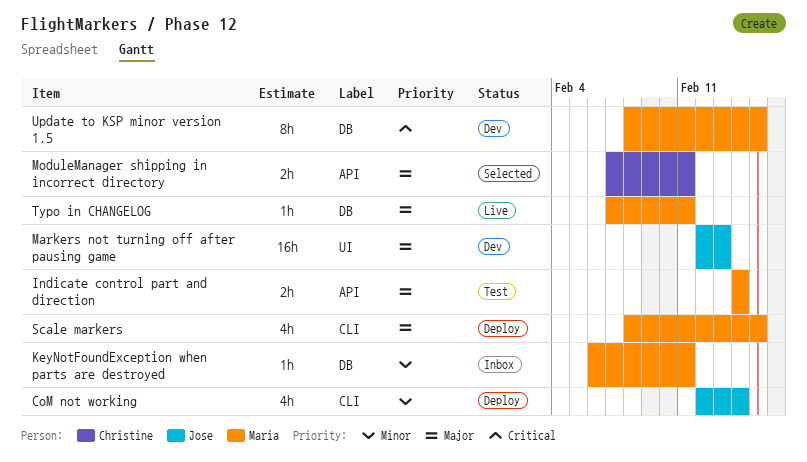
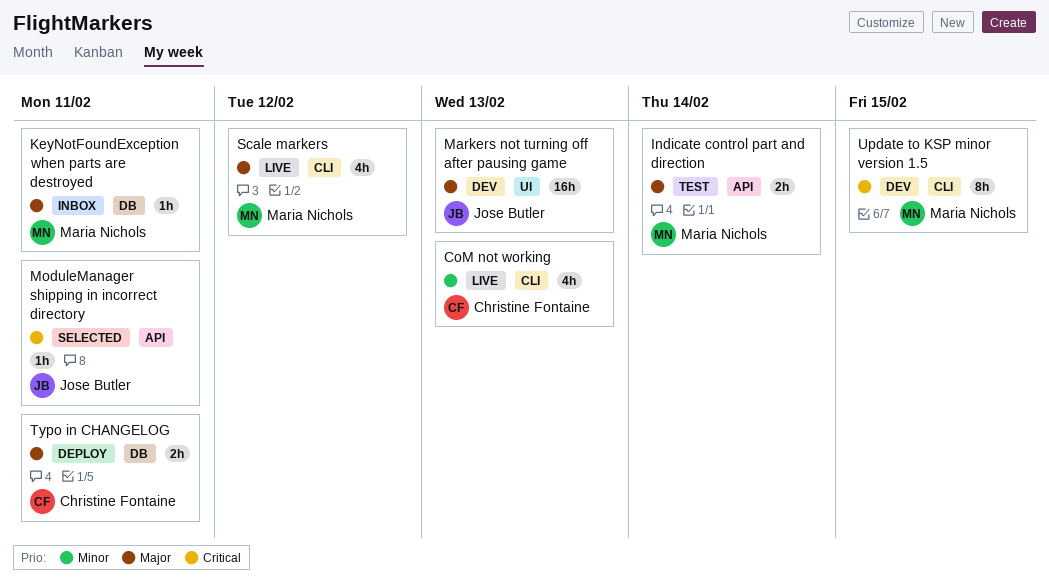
CoM not working, status: Deploy -> Live
CoM not working, owner: Jose Butler -> Christine Fontaine
CoM not working, due: Feb 14 -> Feb 13
KeyNotFoundException when parts are destroyed, priority: Minor -> Major
ModuleManager shipping in incorrect directory, owner: Christine Fontaine -> Jose Butler
ModuleManager shipping in incorrect directory, priority: Major -> Critical
ModuleManager shipping in incorrect directory, estimate: 2h -> 1h
Scale markers, status: Deploy -> Live
Scale markers, due: Feb 15 -> Feb 12
Typo in CHANGELOG, status: Live -> Deploy
Typo in CHANGELOG, owner: Maria Nichols -> Christine Fontaine
Typo in CHANGELOG, estimate: 1h -> 2h
Update to KSP minor version 1.5, label: DB -> CLI

